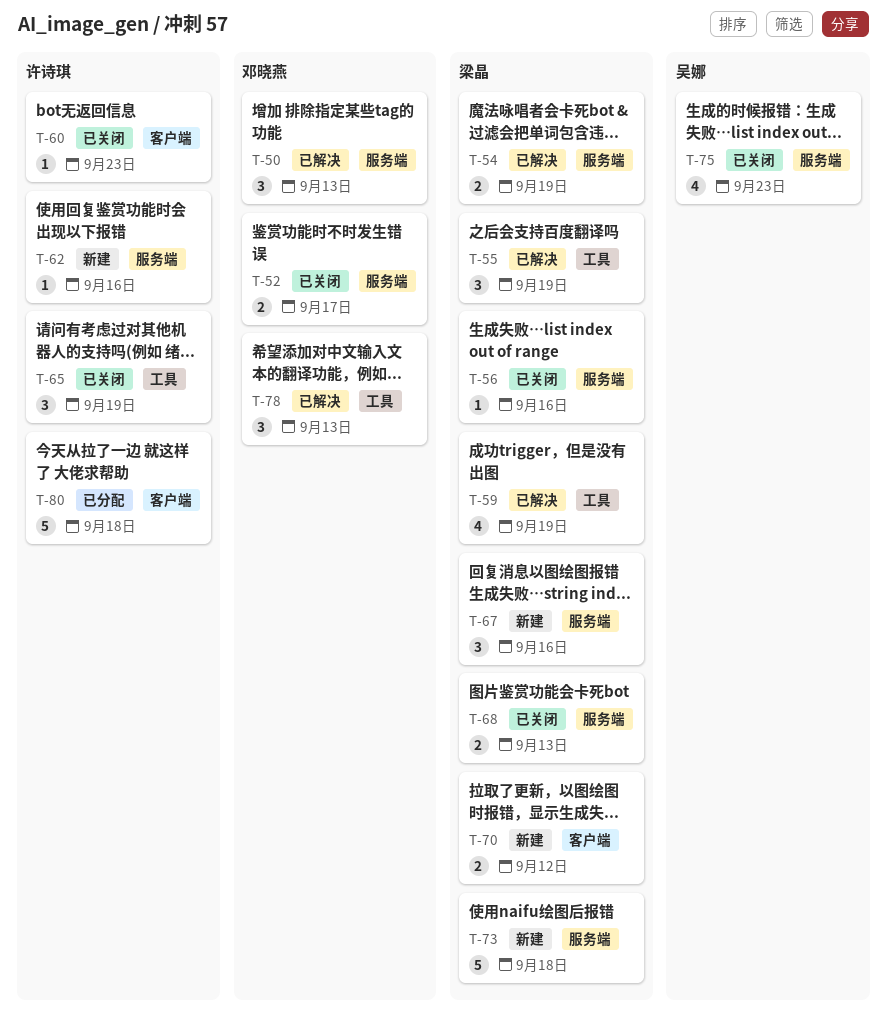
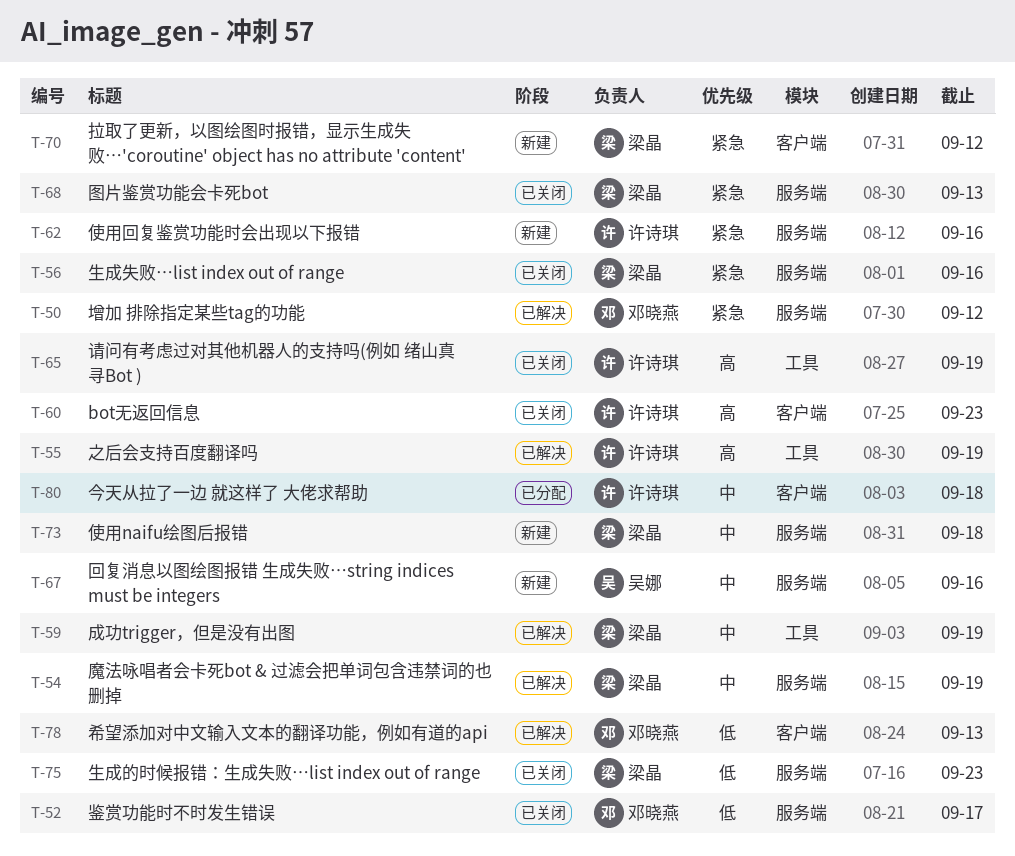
T-50, due: Sep 13 -> Sep 12
T-55, owner: 梁晶 -> 许诗琪
T-67, owner: 梁晶 -> 吴娜
T-75, owner: 吴娜 -> 梁晶
T-78, label: 工具 -> 客户端

